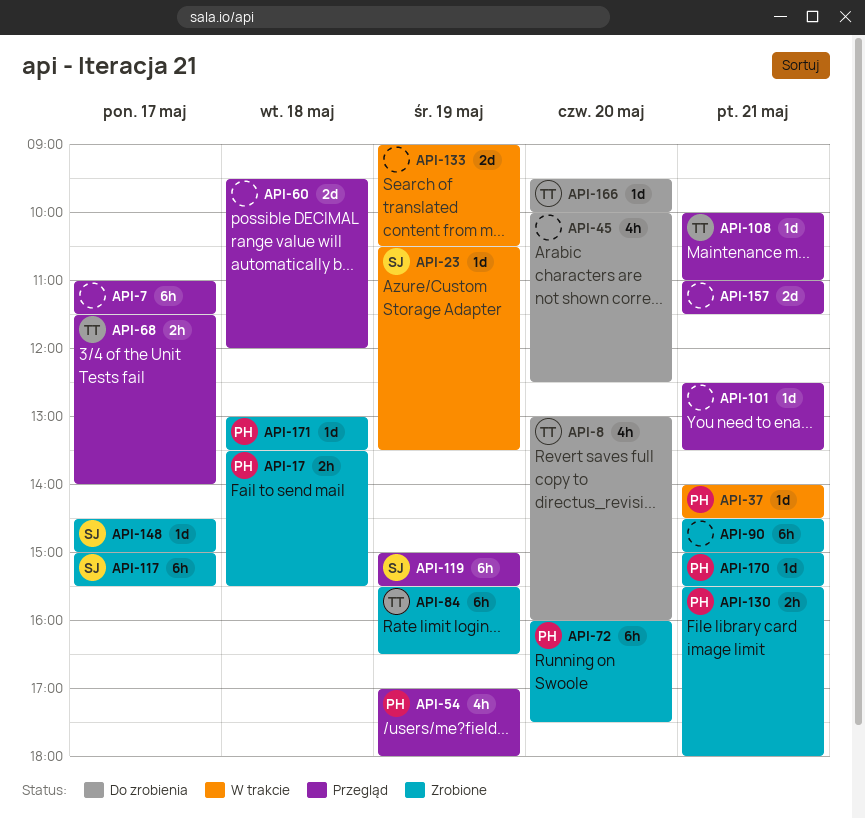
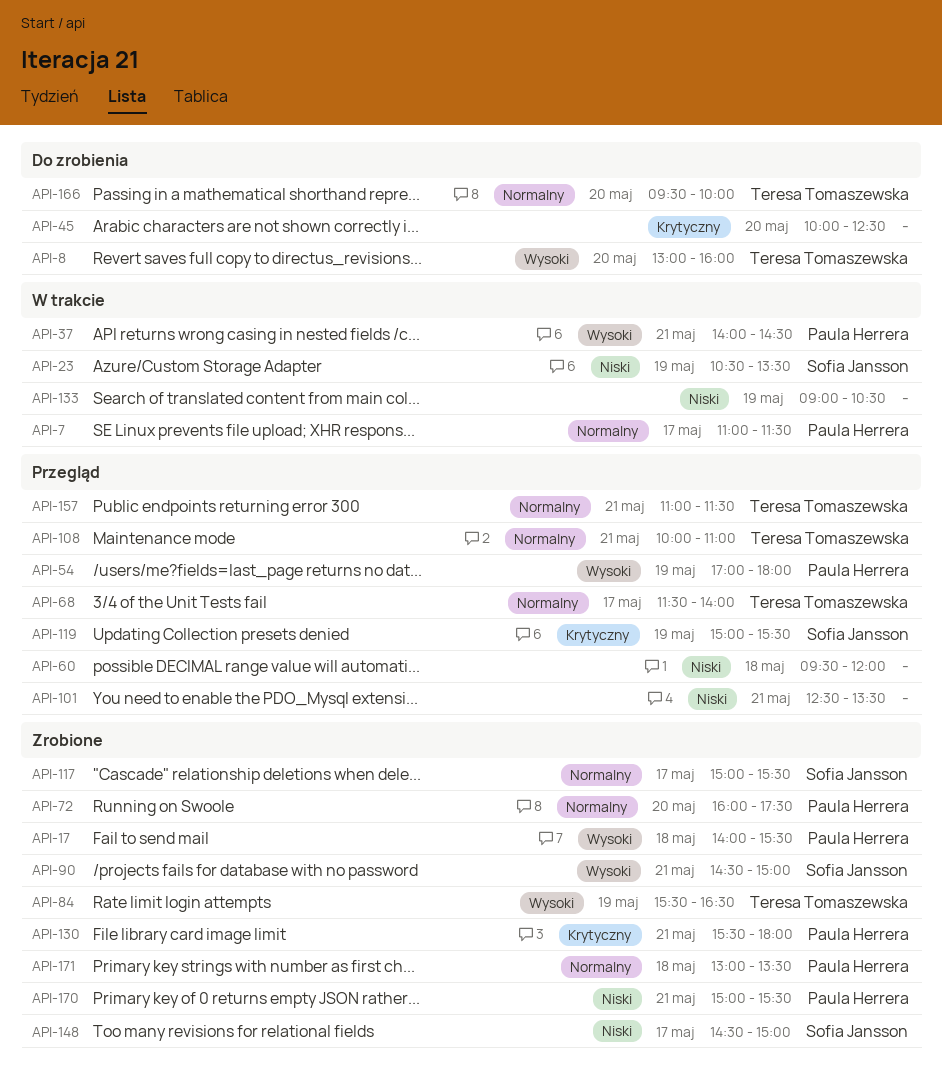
API-7, status: Przegląd -> W trakcie
API-7, owner: none -> Paula Herrera
API-17, begins: 13:30 -> 14:00
API-90, owner: none -> Sofia Jansson
API-157, owner: none -> Teresa Tomaszewska

